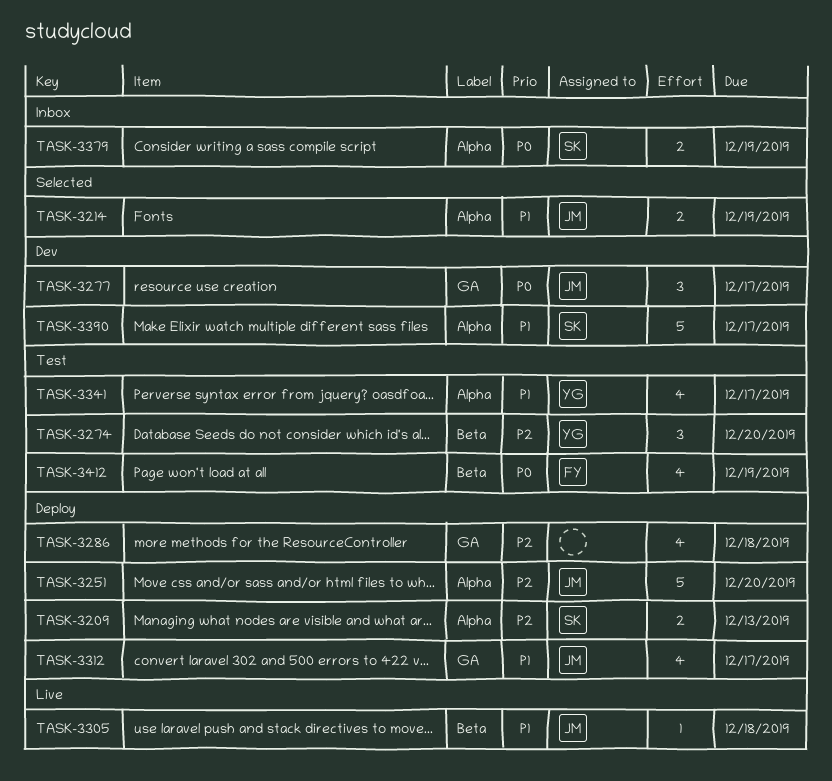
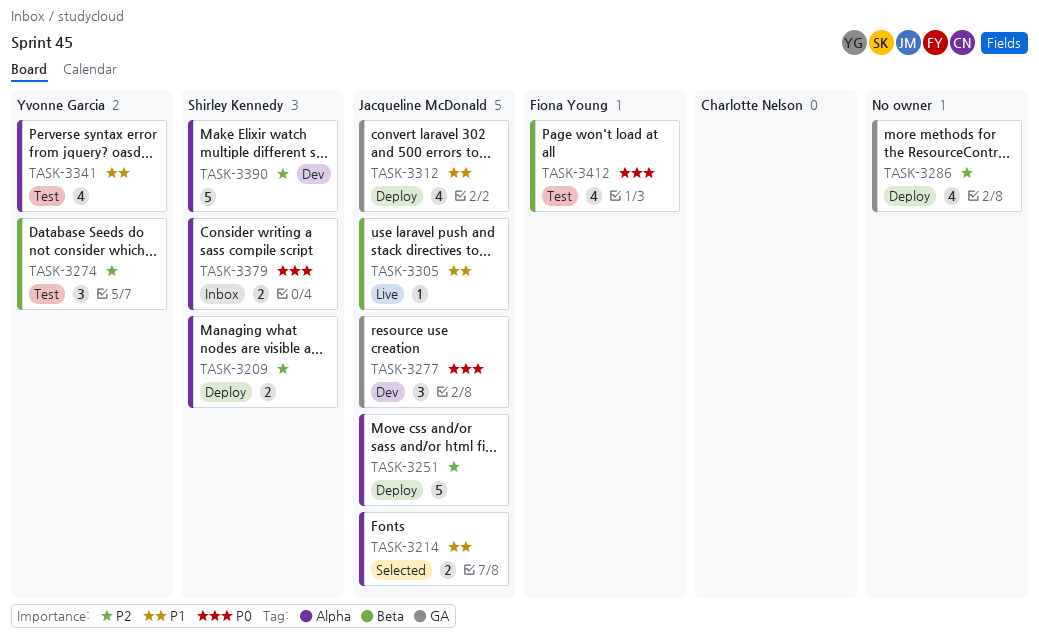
TASK-3390, priority: P1 -> P2

